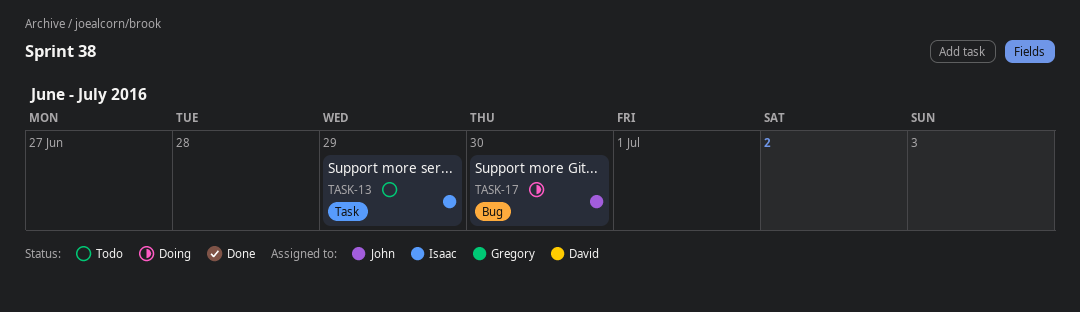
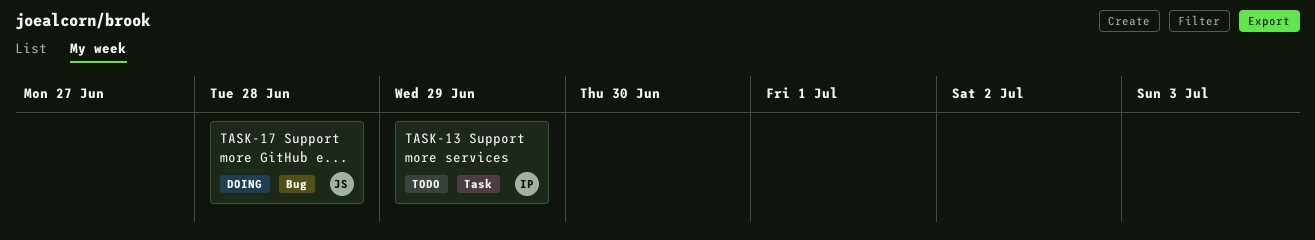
TASK-17, due: Jun 30 -> Jun 28

